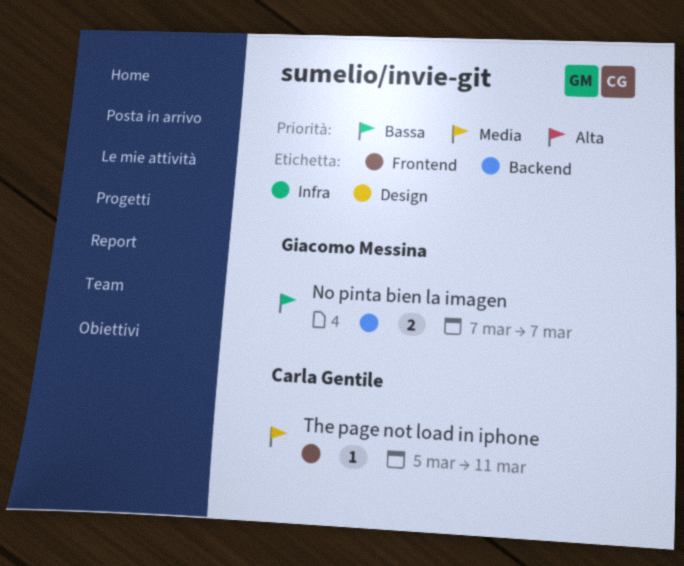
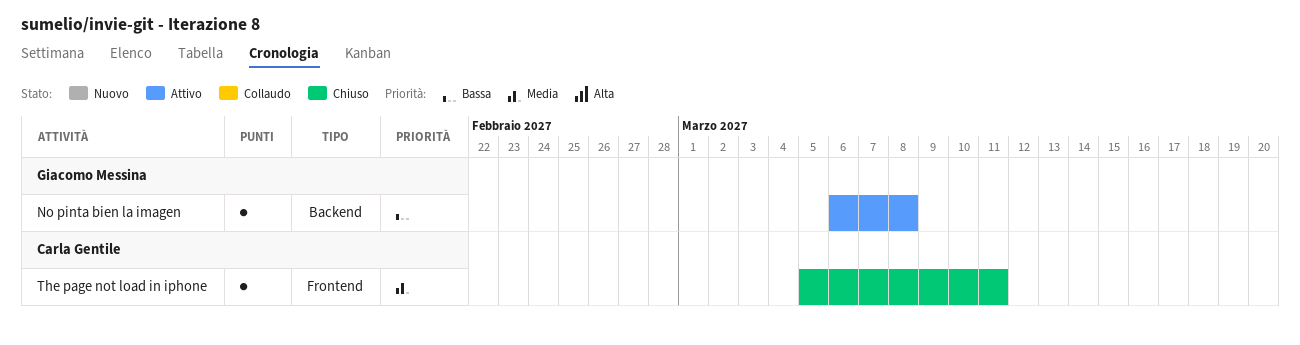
No pinta bien la imagen, estimate: 2 -> 1
No pinta bien la imagen, start: Mar 7 -> Mar 6
No pinta bien la imagen, due: Mar 7 -> Mar 8

